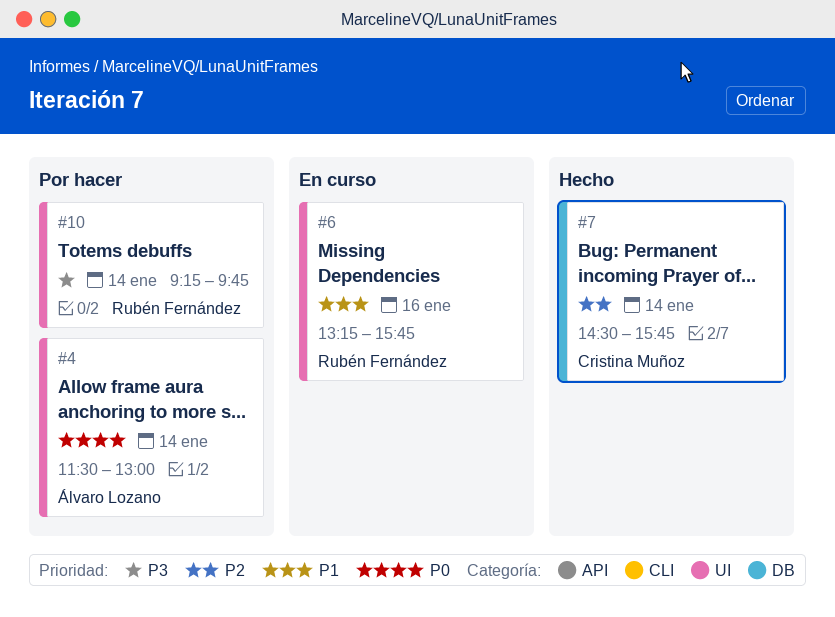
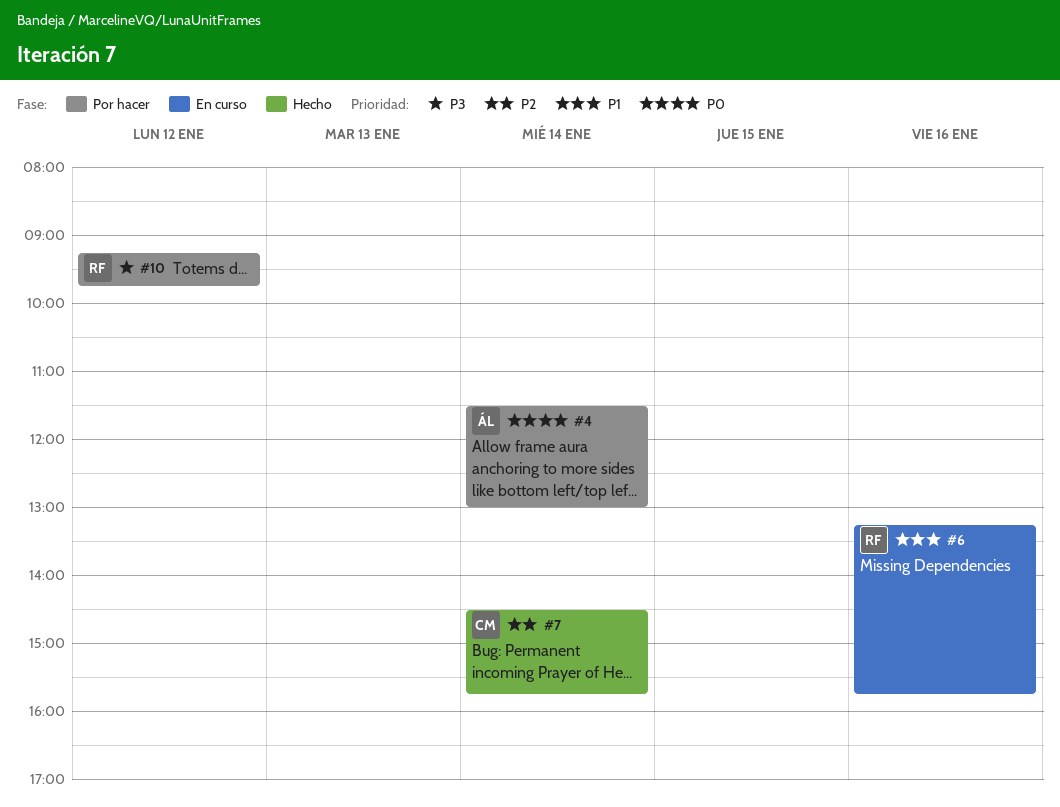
#10, day: Jan 14 -> Jan 12

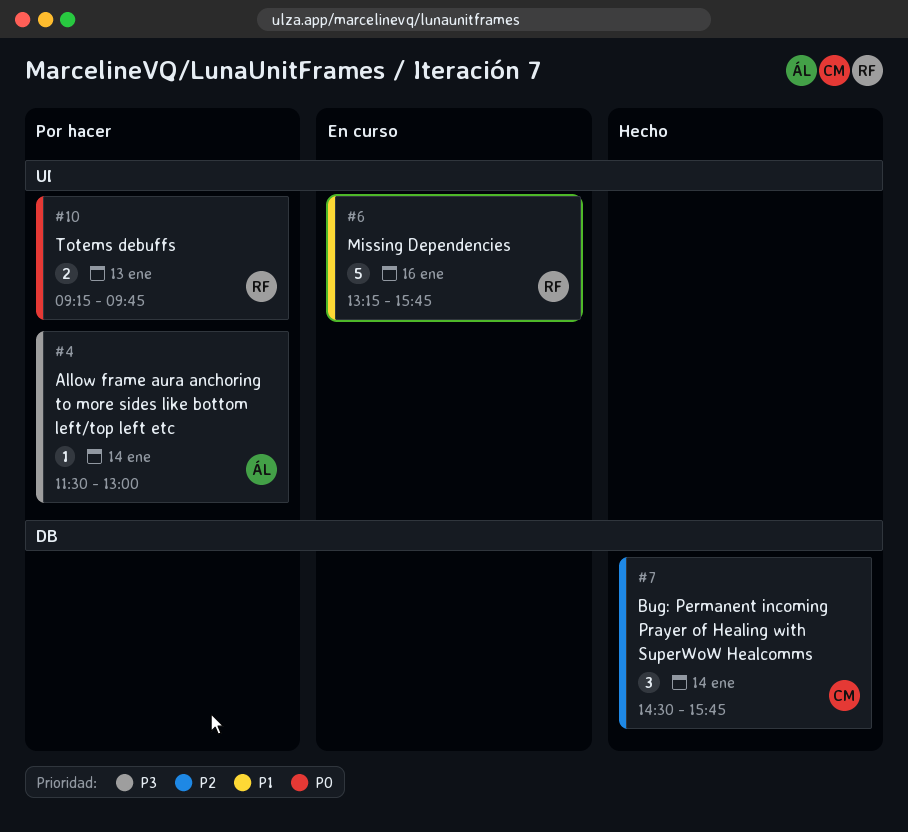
#4, priority: P0 -> P3
#10, priority: P3 -> P0
#10, day: Jan 12 -> Jan 13

